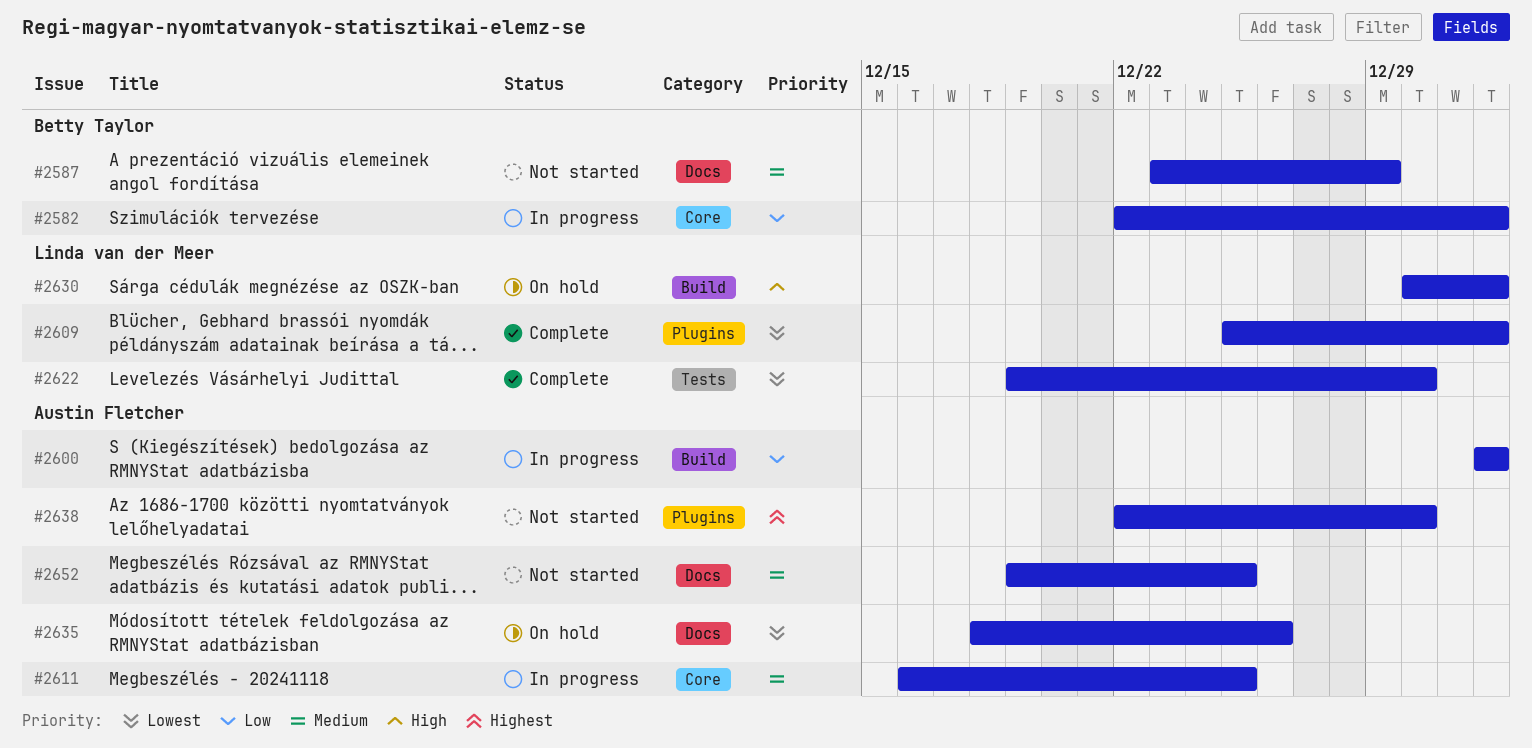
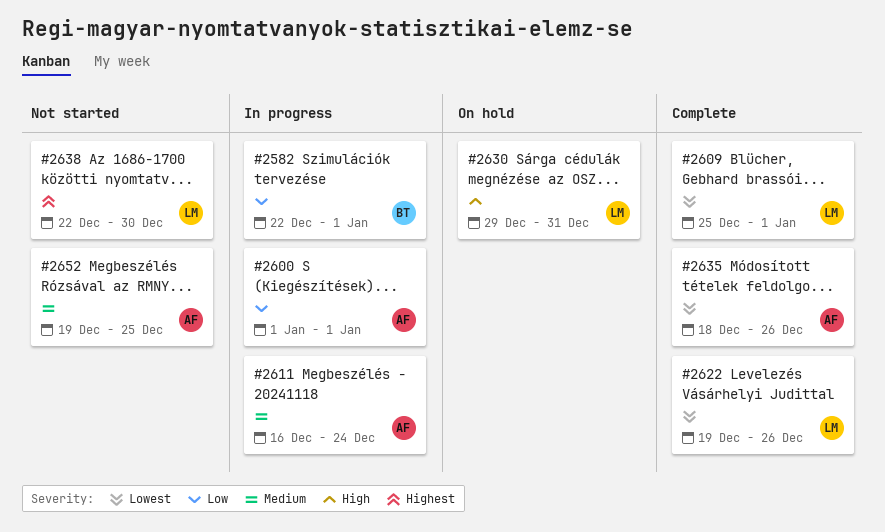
#2587: present -> none
#2611, due: Dec 25 -> Dec 24
#2622, due: Dec 30 -> Dec 26
#2630, start: Dec 30 -> Dec 29
#2630, due: Jan 1 -> Dec 31
#2635, status: On hold -> Complete
#2638, owner: Austin Fletcher -> Linda van der Meer

